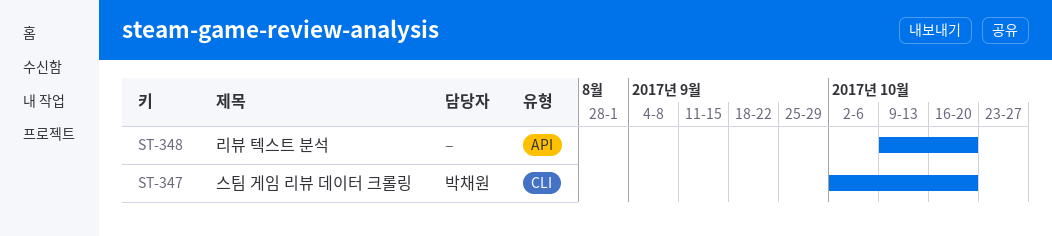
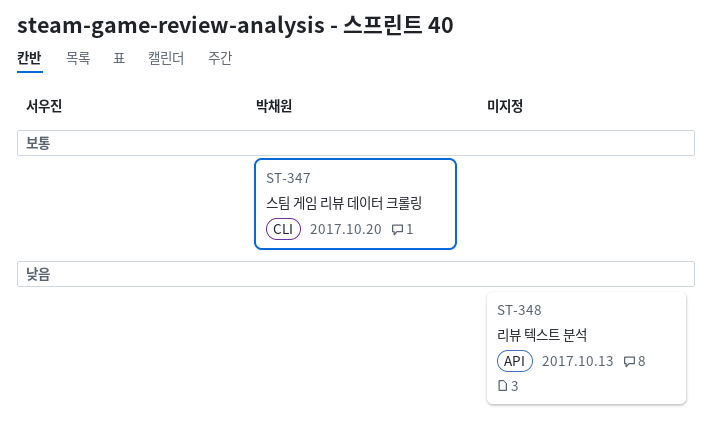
ST-348, due: Oct 20 -> Oct 13

